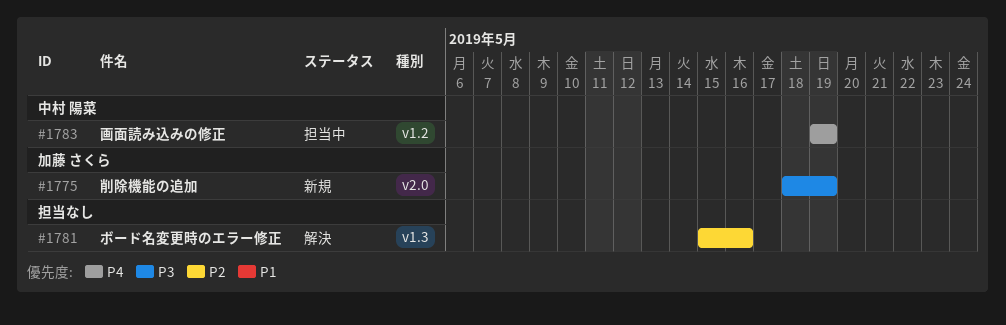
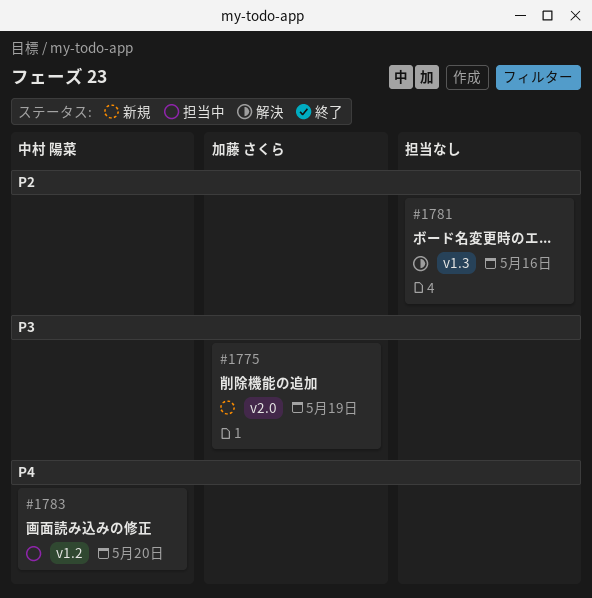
#1783, due: May 19 -> May 20

